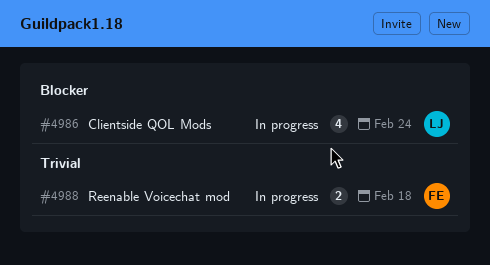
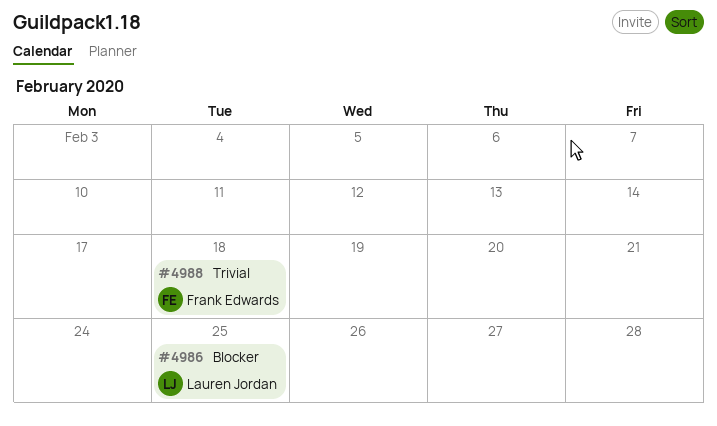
#4986, due: Feb 24 -> Feb 25

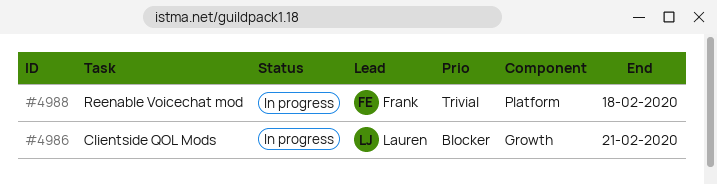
#4986, due: Feb 25 -> Feb 21

